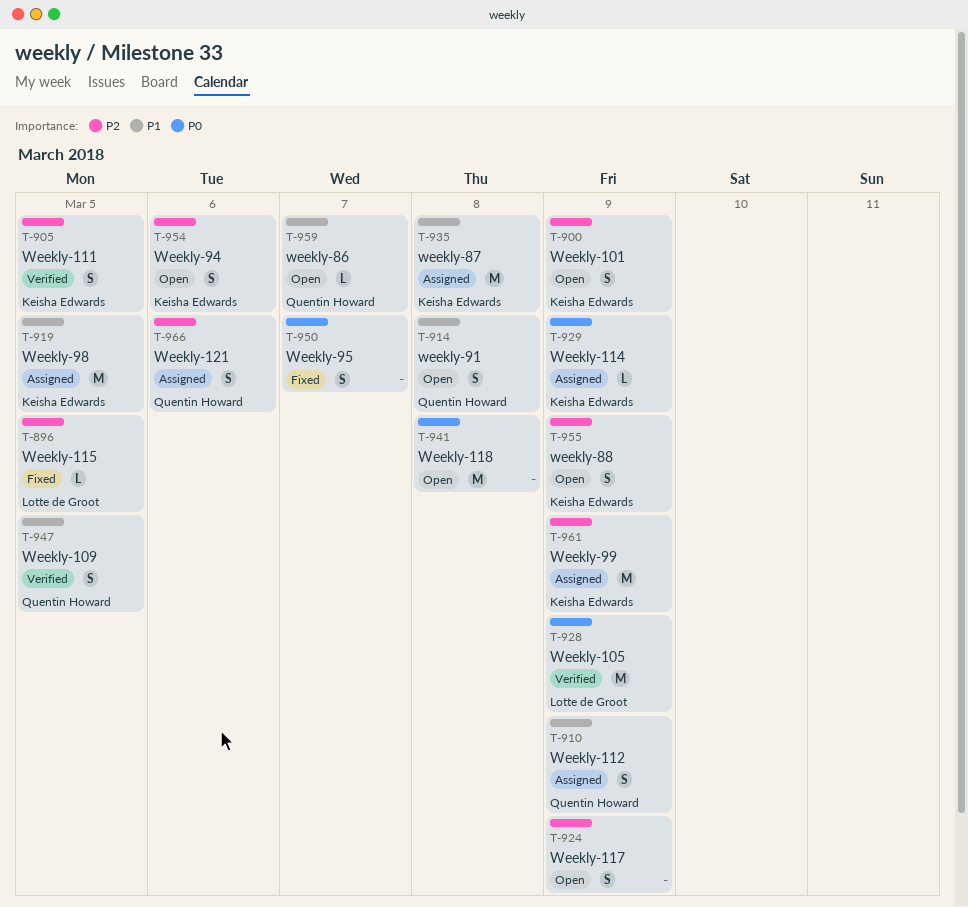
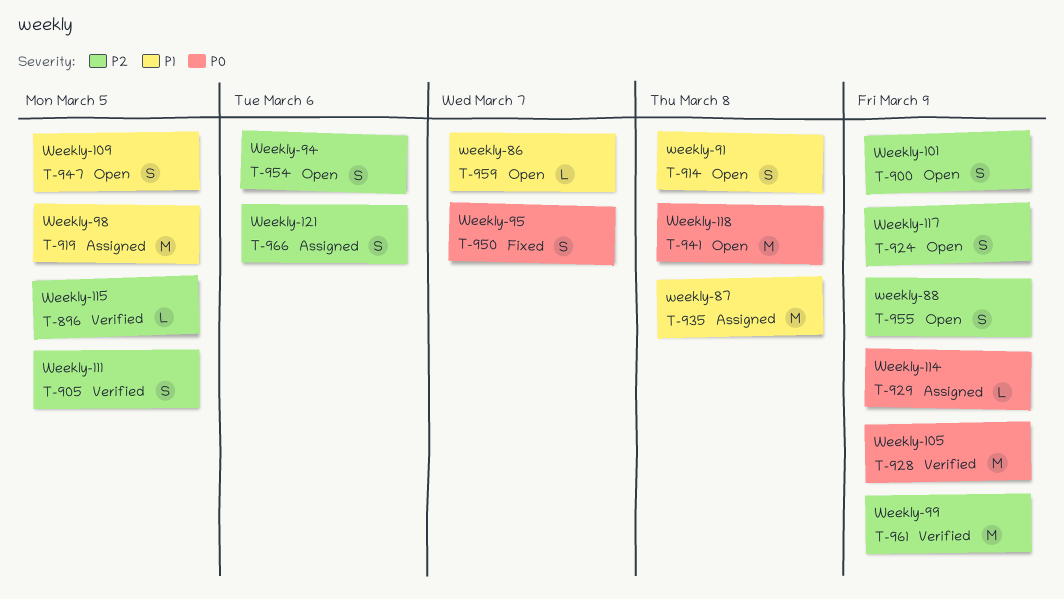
T-896, status: Fixed -> Verified
T-910: present -> none
T-947, status: Verified -> Open
T-961, status: Assigned -> Verified

